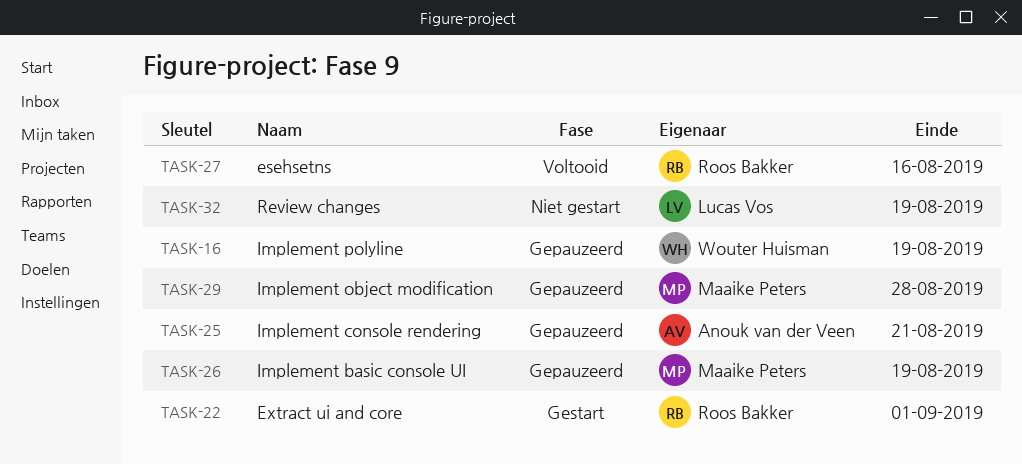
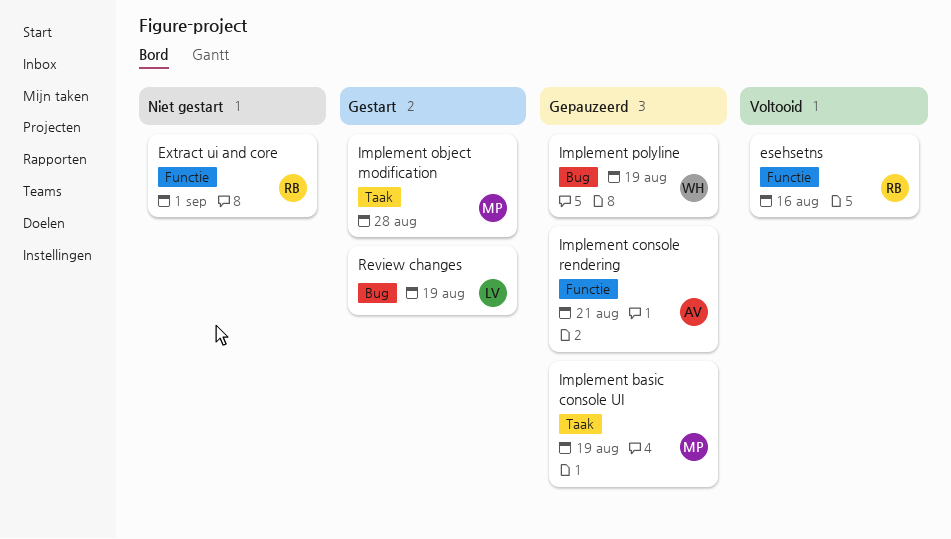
Extract ui and core, status: Gestart -> Niet gestart
Implement object modification, status: Gepauzeerd -> Gestart
Review changes, status: Niet gestart -> Gestart

